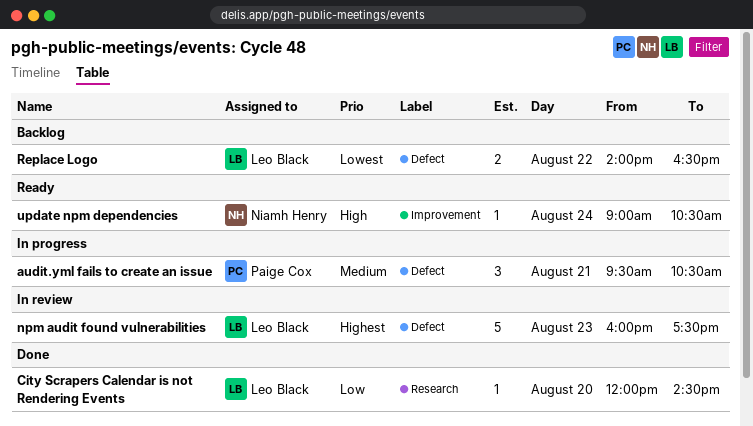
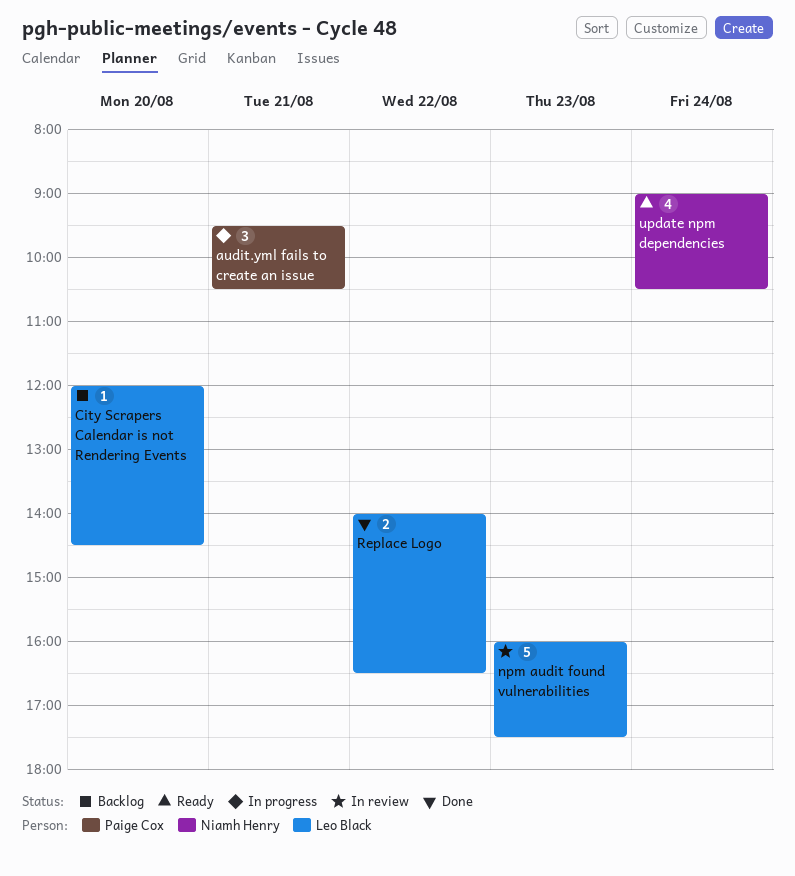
City Scrapers Calendar is not Rendering Events, status: Done -> Backlog
Replace Logo, status: Backlog -> Done
update npm dependencies, estimate: 1 -> 4

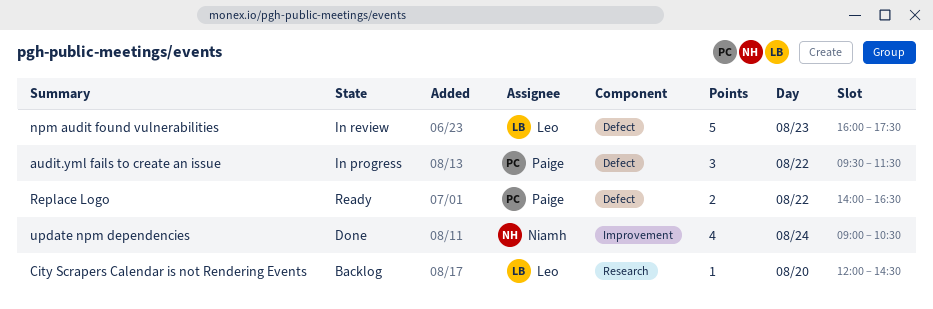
audit.yml fails to create an issue, day: Aug 21 -> Aug 22
audit.yml fails to create an issue, ends: 10:30 -> 11:30
Replace Logo, status: Done -> Ready
Replace Logo, owner: Leo Black -> Paige Cox
update npm dependencies, status: Ready -> Done

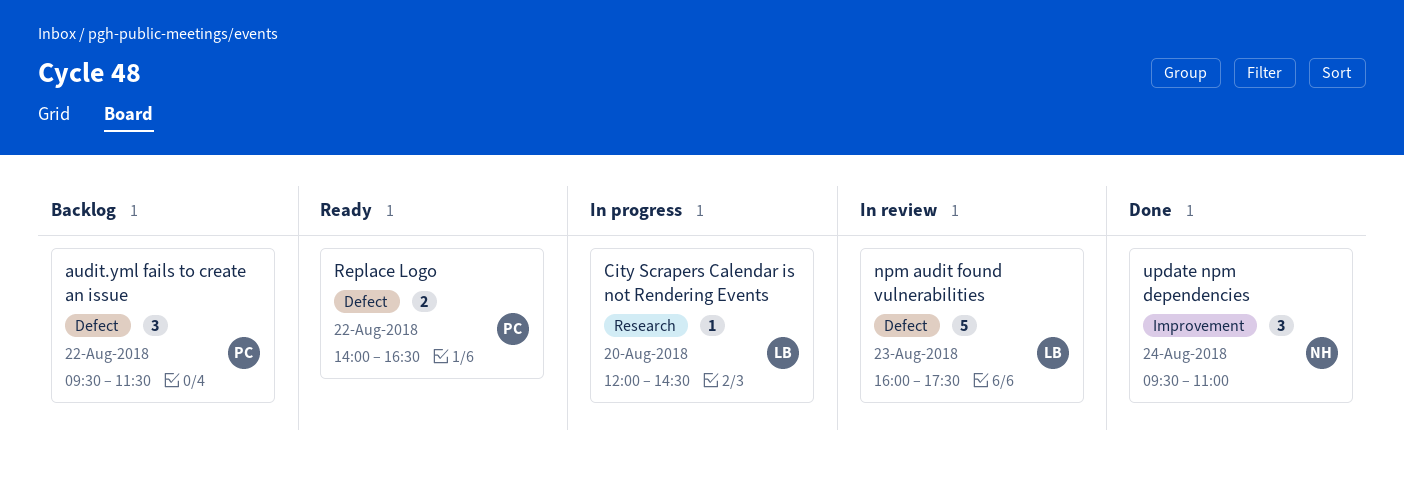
audit.yml fails to create an issue, status: In progress -> Backlog
City Scrapers Calendar is not Rendering Events, status: Backlog -> In progress
update npm dependencies, estimate: 4 -> 3
update npm dependencies, begins: 09:00 -> 09:30
update npm dependencies, ends: 10:30 -> 11:00

